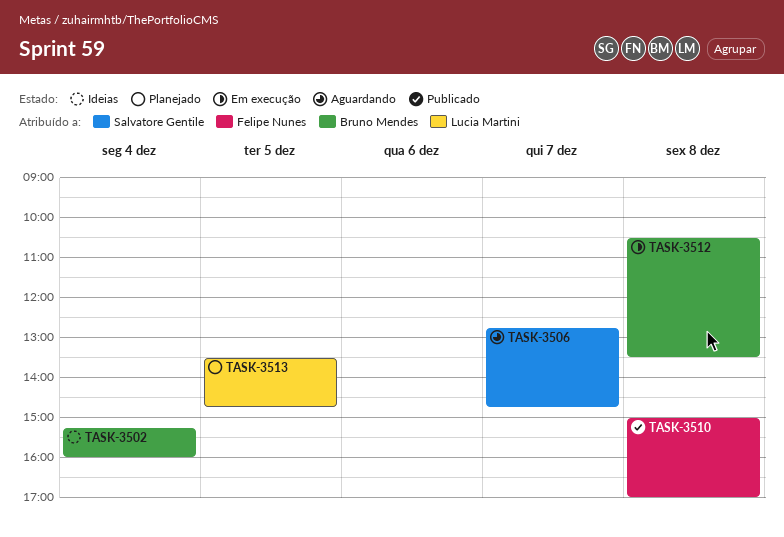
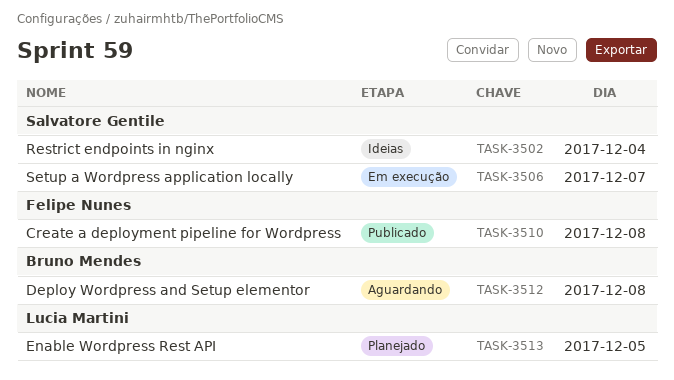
TASK-3502, owner: Bruno Mendes -> Salvatore Gentile
TASK-3506, status: Aguardando -> Em execução
TASK-3512, status: Em execução -> Aguardando

